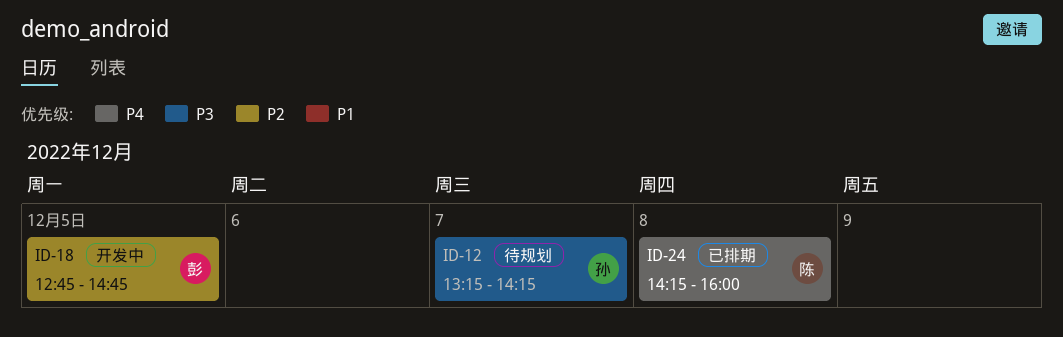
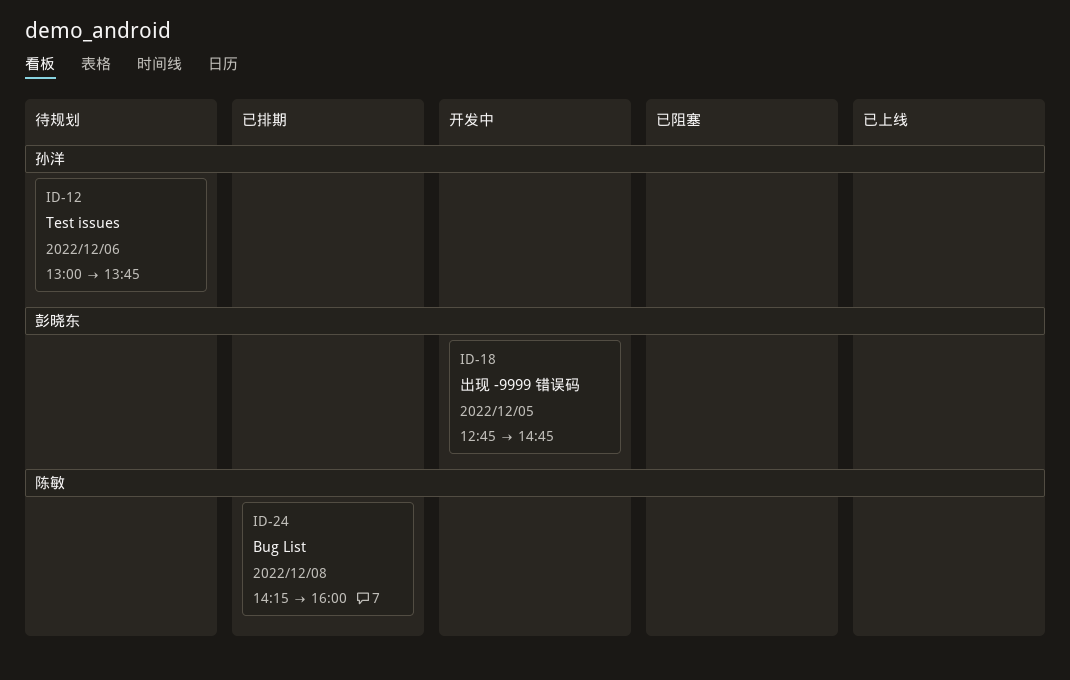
ID-12, day: Dec 7 -> Dec 6
ID-12, begins: 13:15 -> 13:00
ID-12, ends: 14:15 -> 13:45

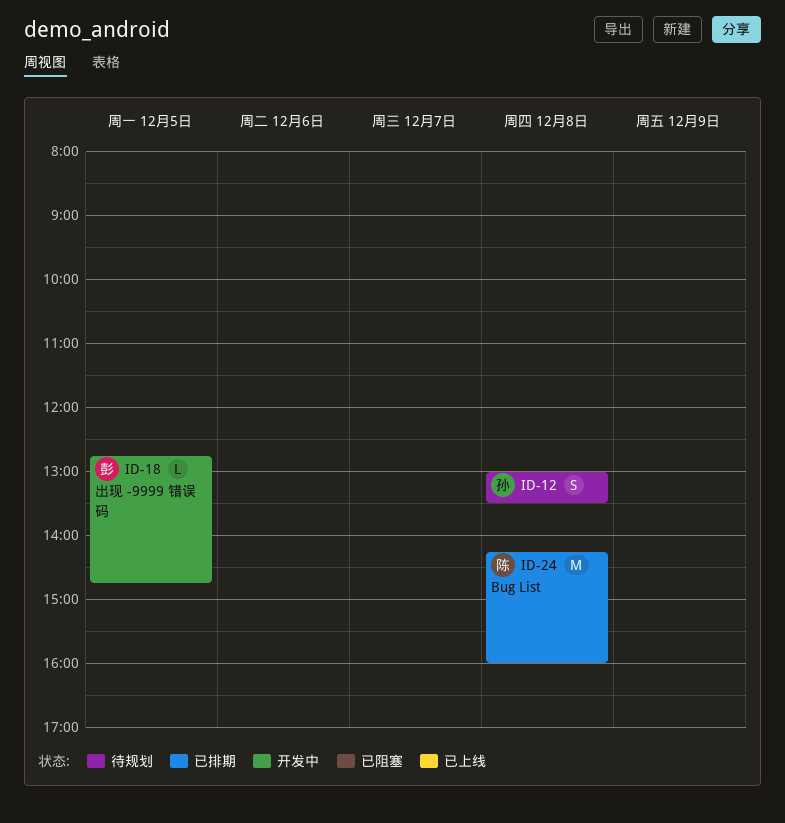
ID-12, day: Dec 6 -> Dec 8
ID-12, ends: 13:45 -> 13:30

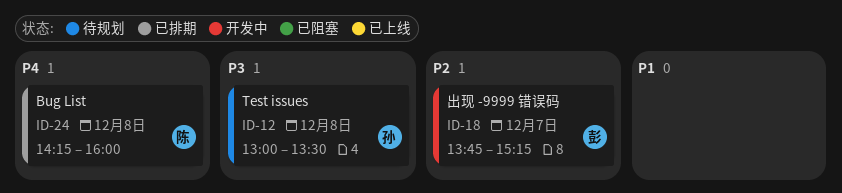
ID-18, day: Dec 5 -> Dec 7
ID-18, begins: 12:45 -> 13:45
ID-18, ends: 14:45 -> 15:15

